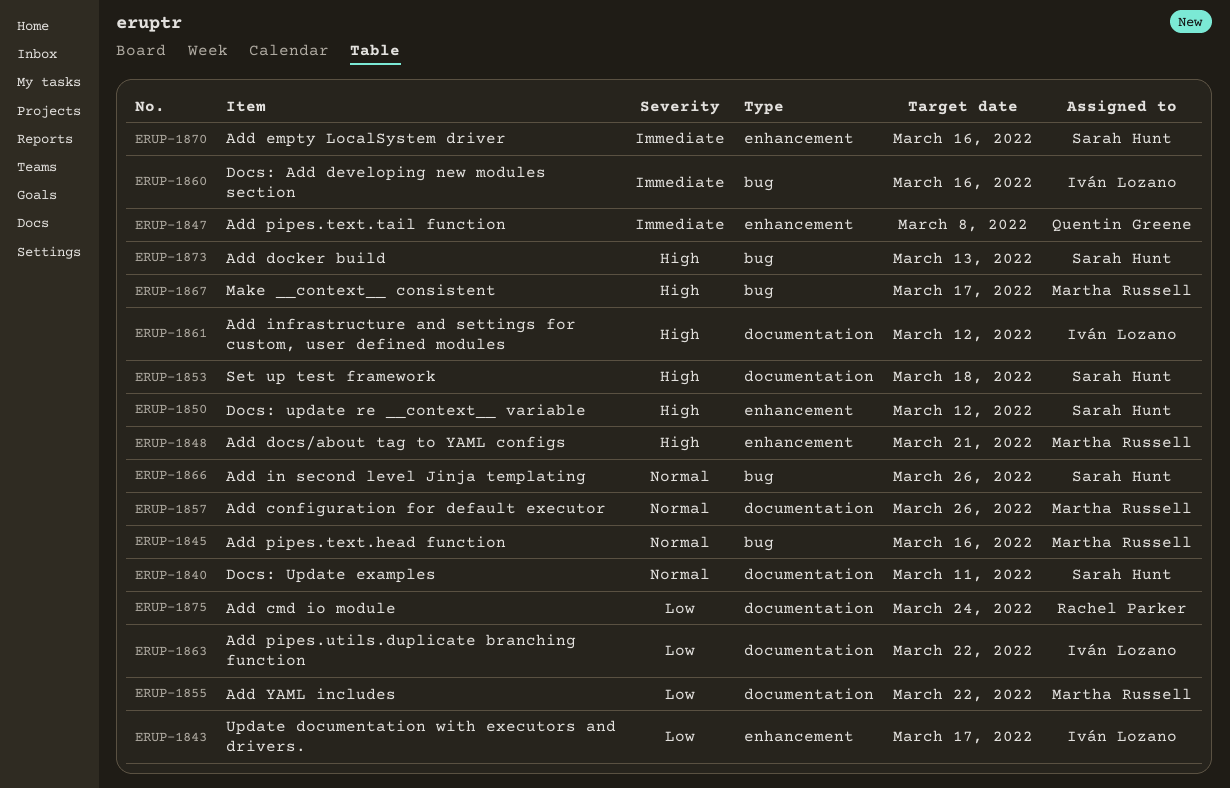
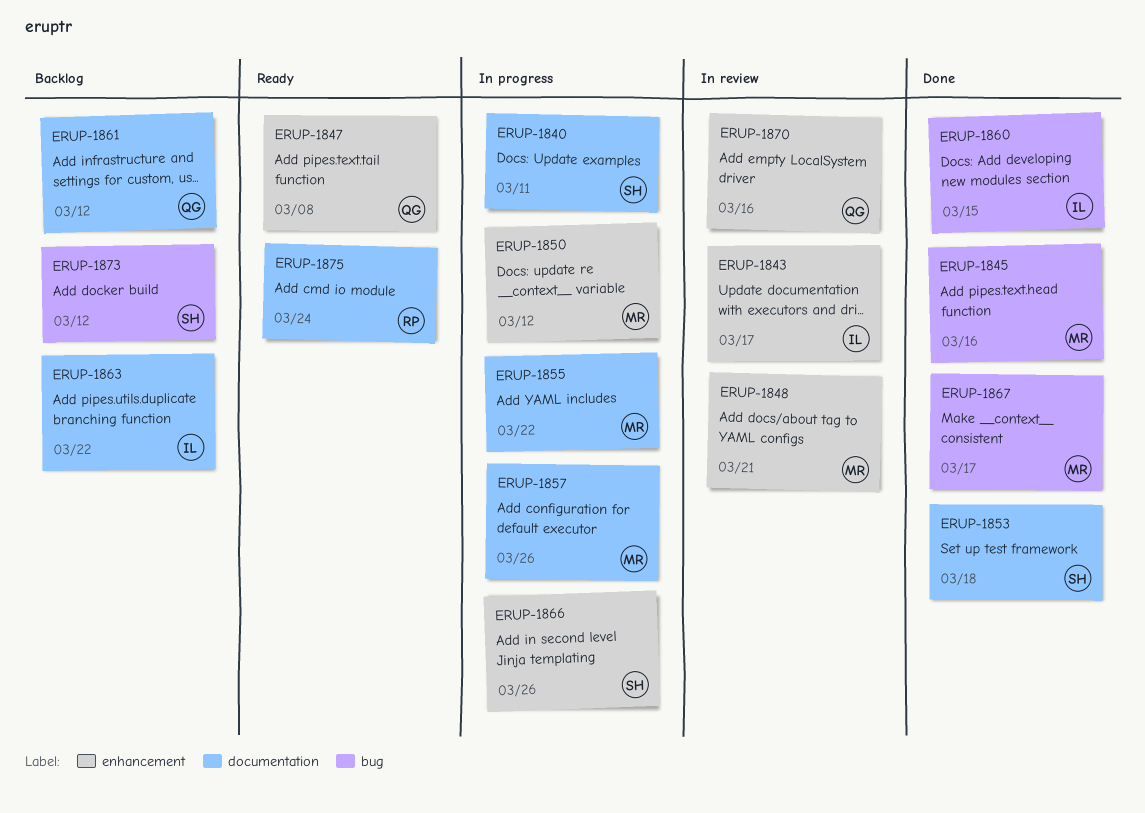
ERUP-1850, owner: Sarah Hunt -> Martha Russell
ERUP-1860, due: Mar 16 -> Mar 15
ERUP-1861, owner: Iván Lozano -> Quentin Greene
ERUP-1866, label: bug -> enhancement
ERUP-1870, owner: Sarah Hunt -> Quentin Greene
ERUP-1873, due: Mar 13 -> Mar 12

